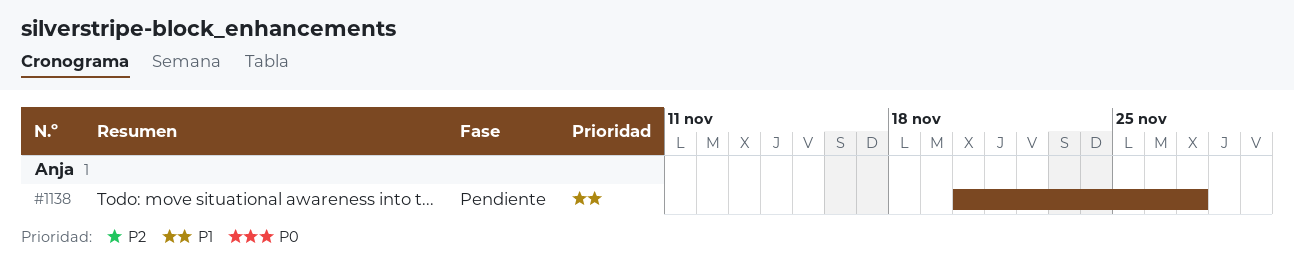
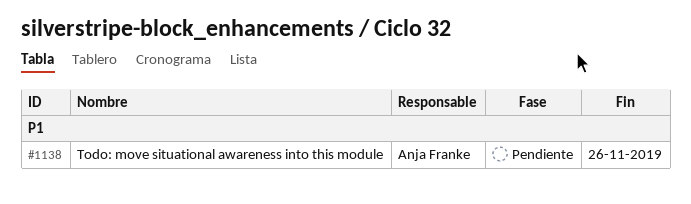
#1138, due: Nov 27 -> Nov 26

